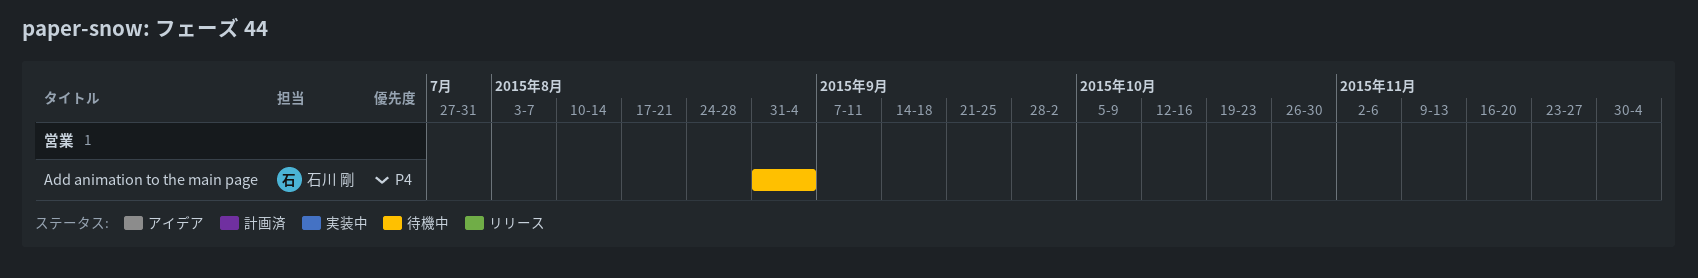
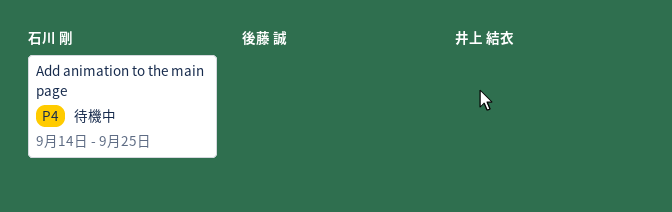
Add animation to the main page, start: Aug 31 -> Sep 14
Add animation to the main page, due: Sep 4 -> Sep 25

